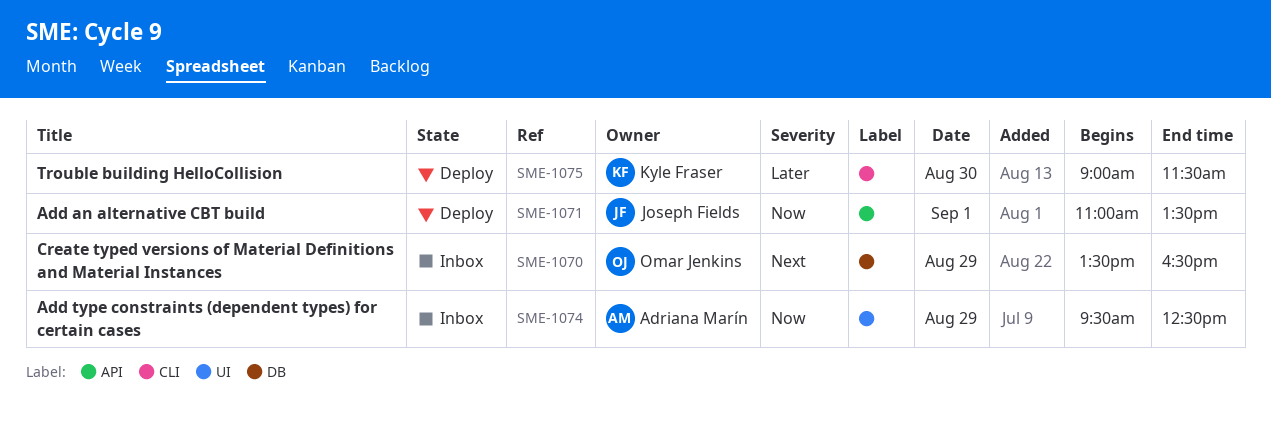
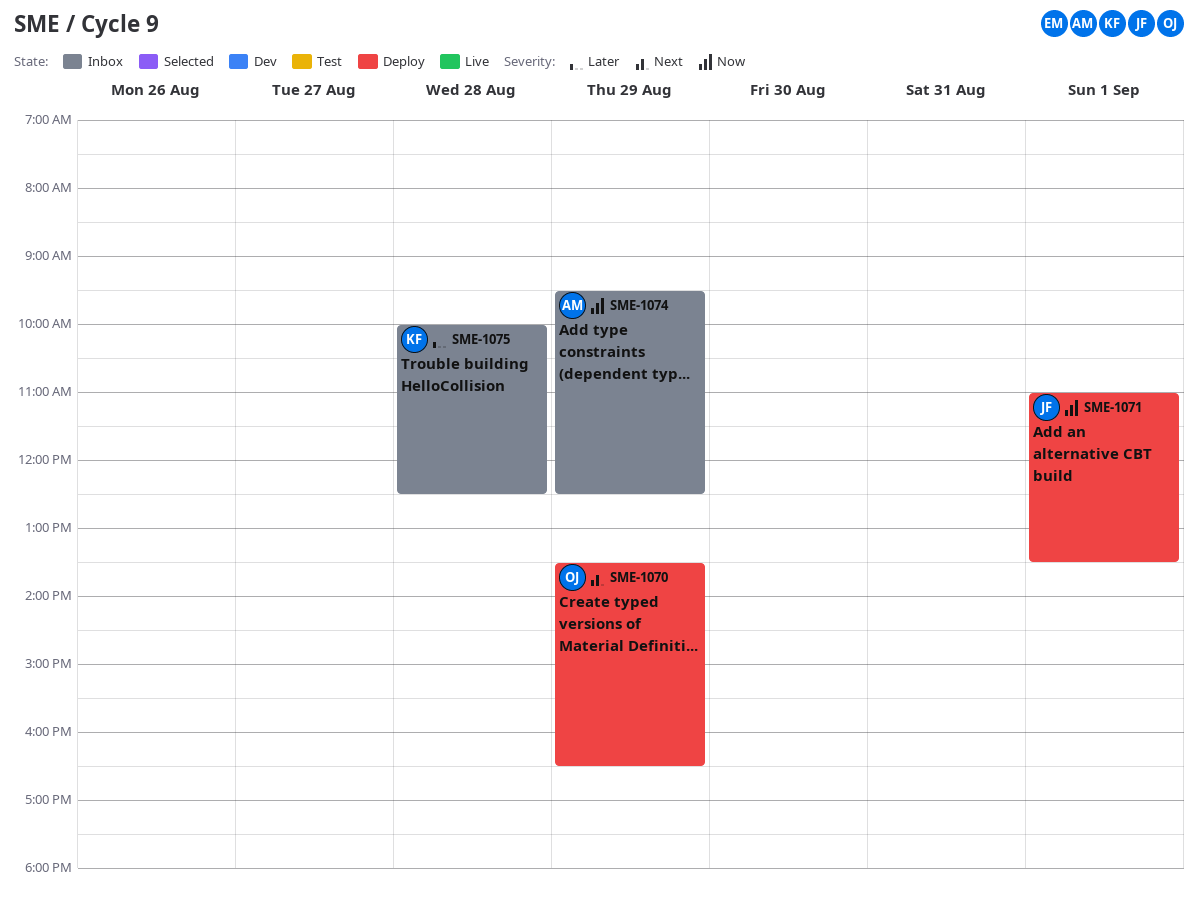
SME-1070, status: Inbox -> Deploy
SME-1075, status: Deploy -> Inbox
SME-1075, day: Aug 30 -> Aug 28
SME-1075, begins: 09:00 -> 10:00
SME-1075, ends: 11:30 -> 12:30

